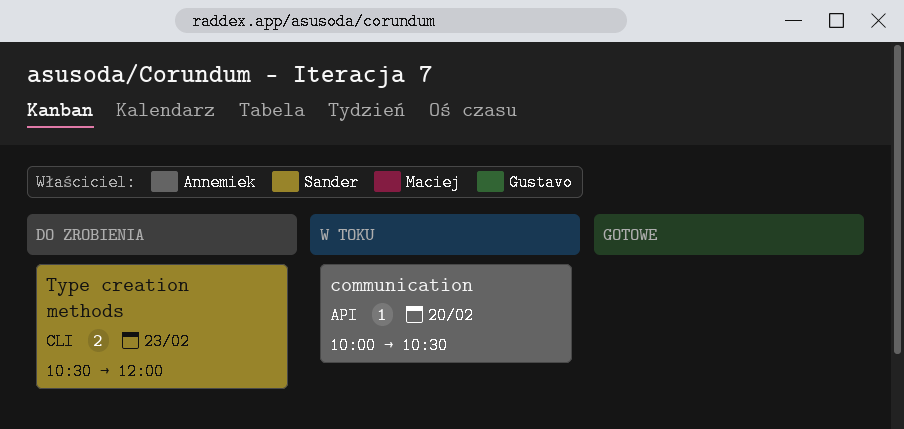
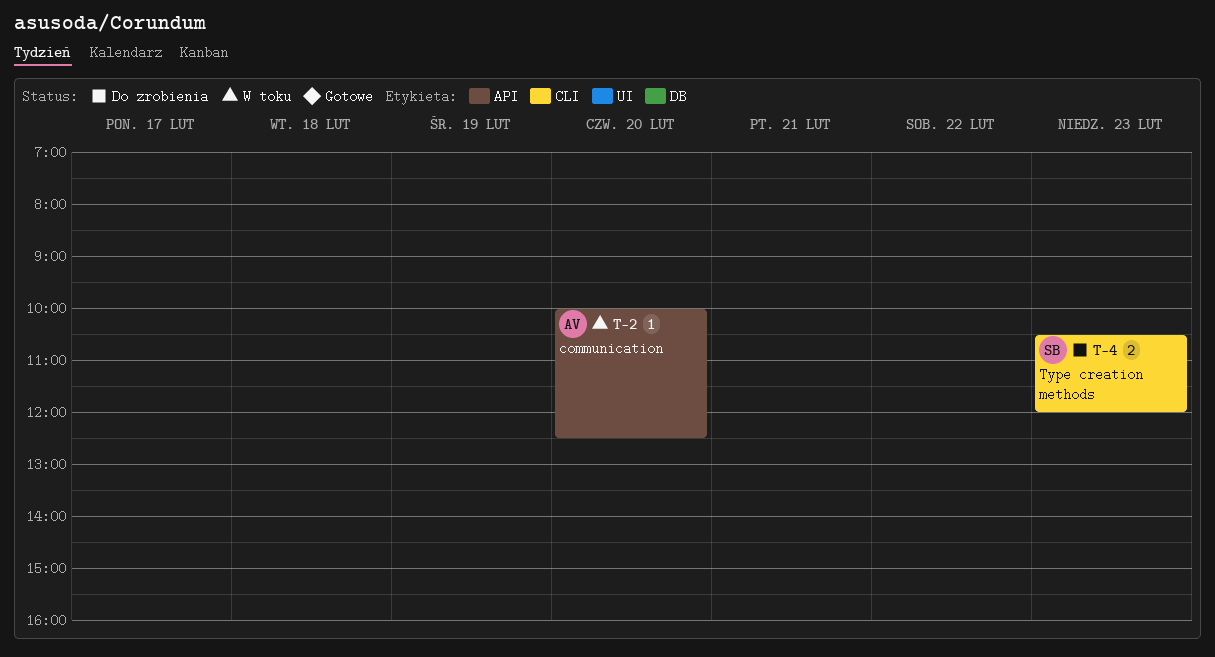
communication, ends: 10:30 -> 12:30

